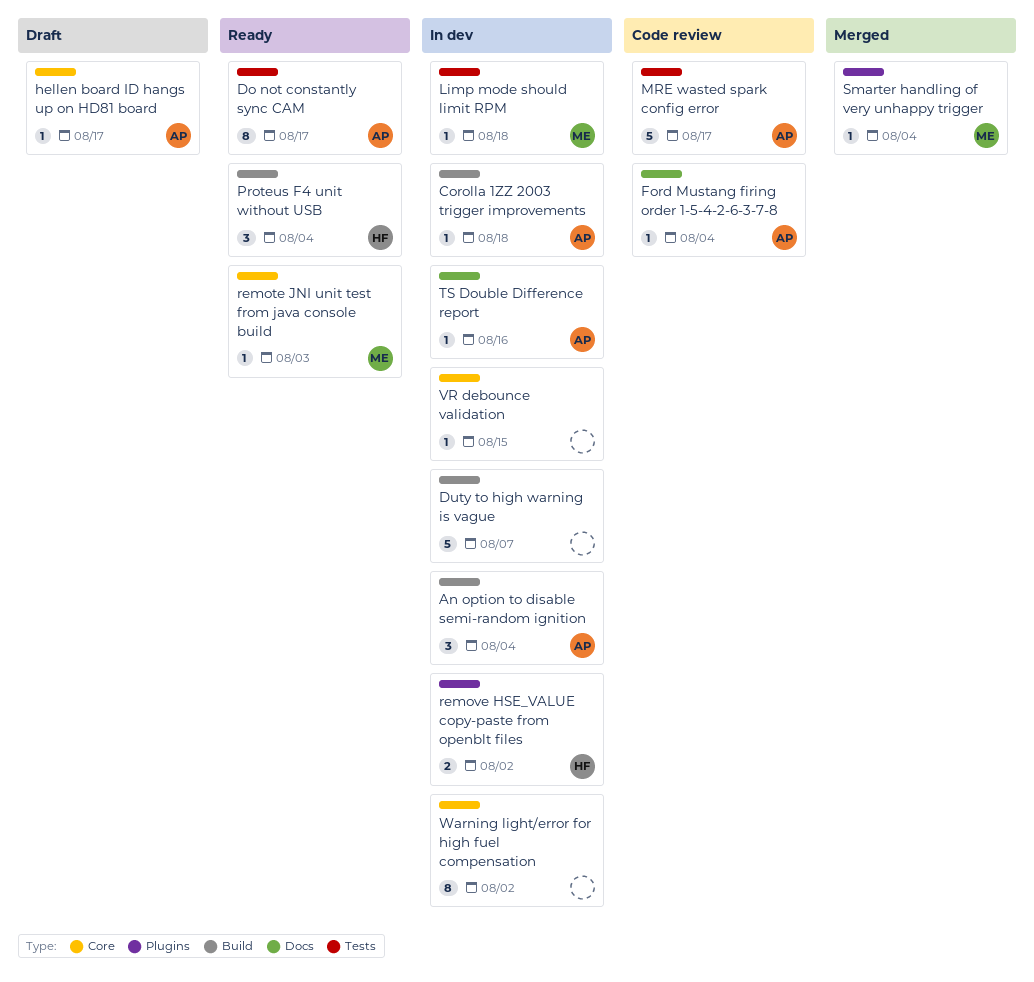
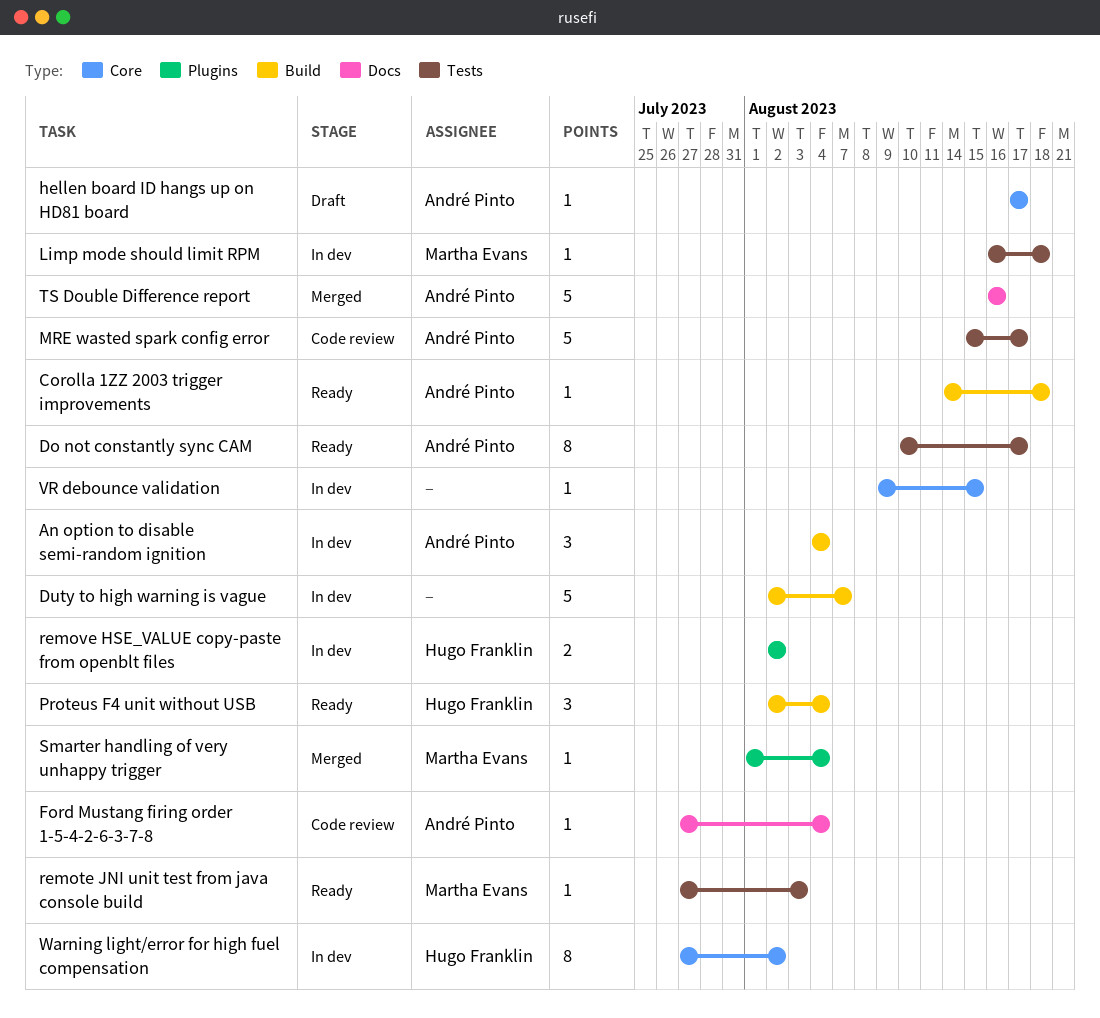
Corolla 1ZZ 2003 trigger improvements, status: In dev -> Ready
remote JNI unit test from java console build, label: Core -> Tests
TS Double Difference report, status: In dev -> Merged
TS Double Difference report, estimate: 1 -> 5
Warning light/error for high fuel compensation, owner: none -> Hugo Franklin

